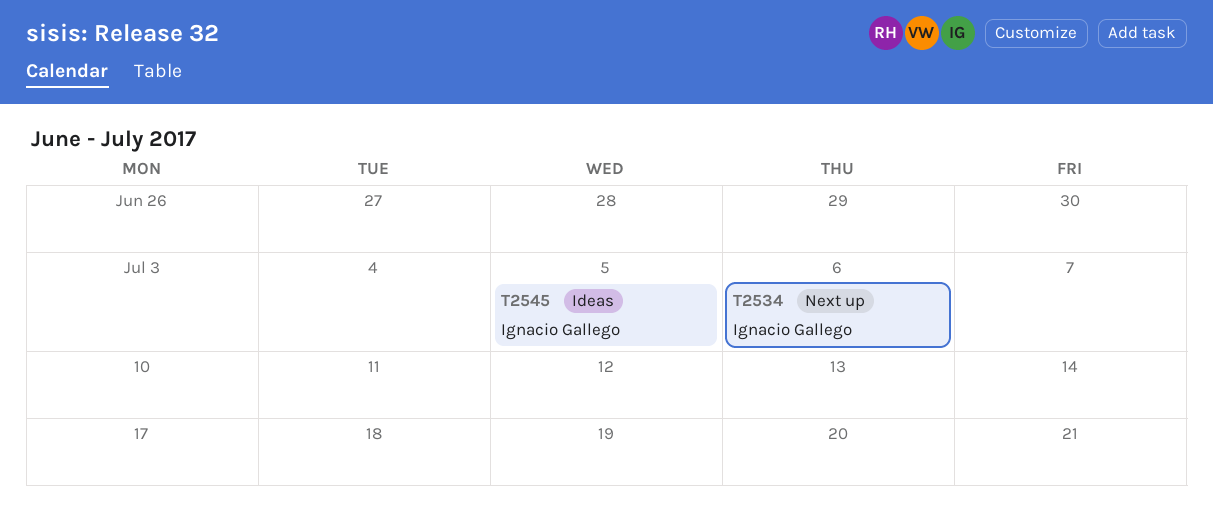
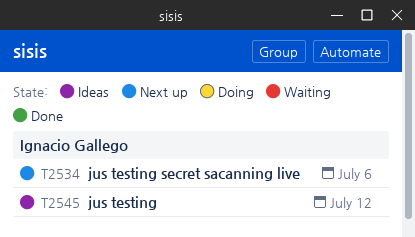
T2545, due: Jul 5 -> Jul 12

